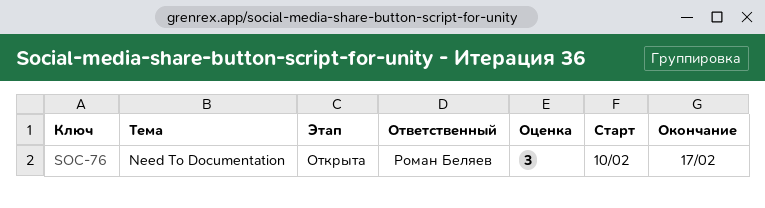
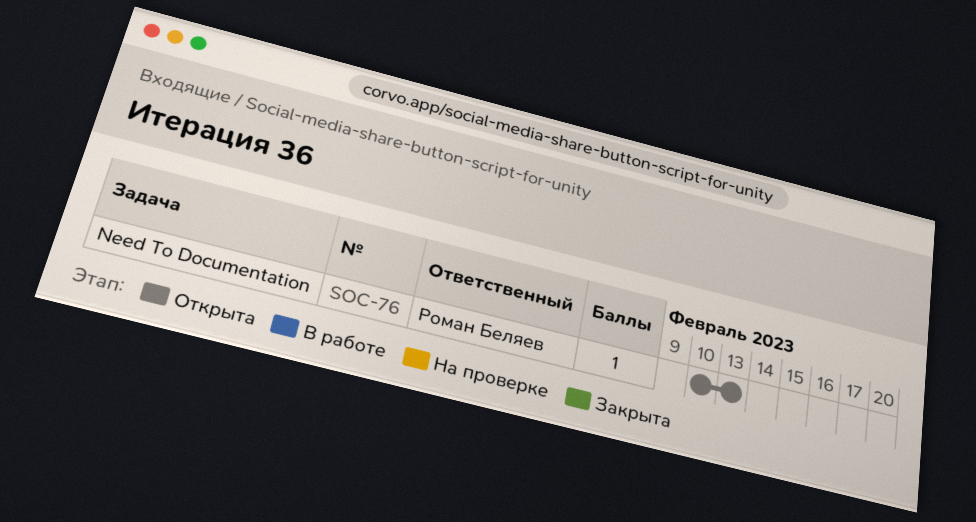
SOC-76, estimate: 3 -> 1
SOC-76, due: Feb 17 -> Feb 13

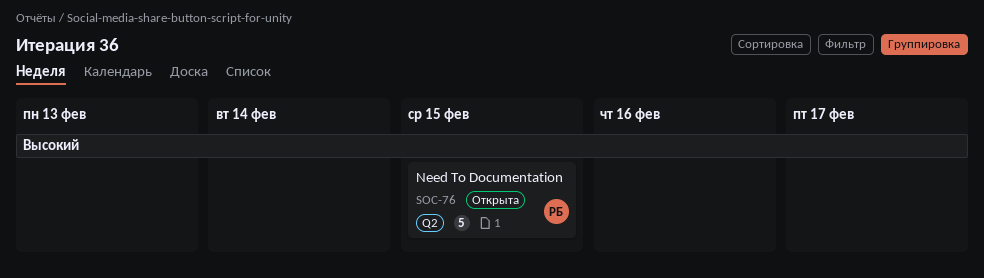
SOC-76, estimate: 1 -> 5
SOC-76, due: Feb 13 -> Feb 15

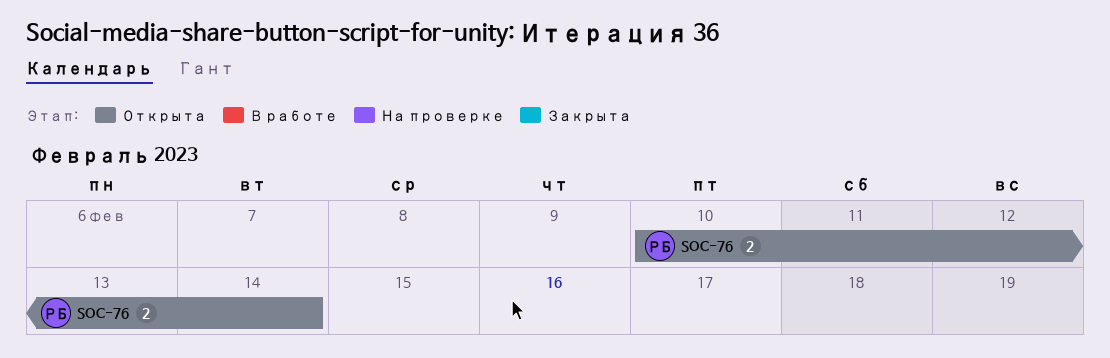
SOC-76, estimate: 5 -> 2
SOC-76, due: Feb 15 -> Feb 14

